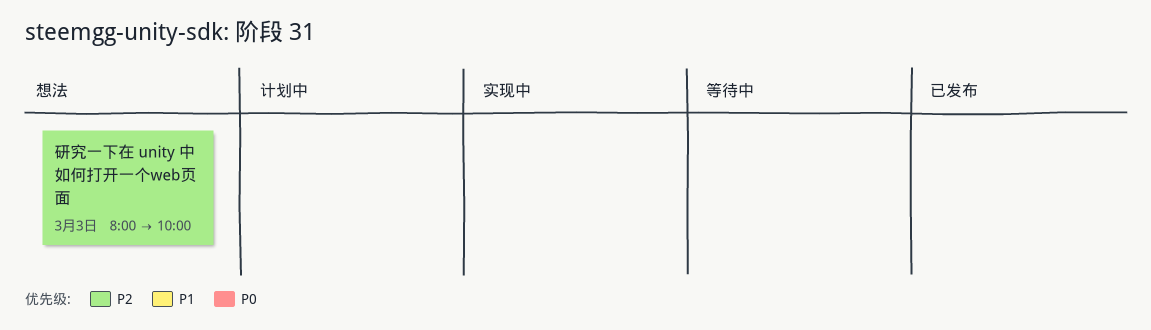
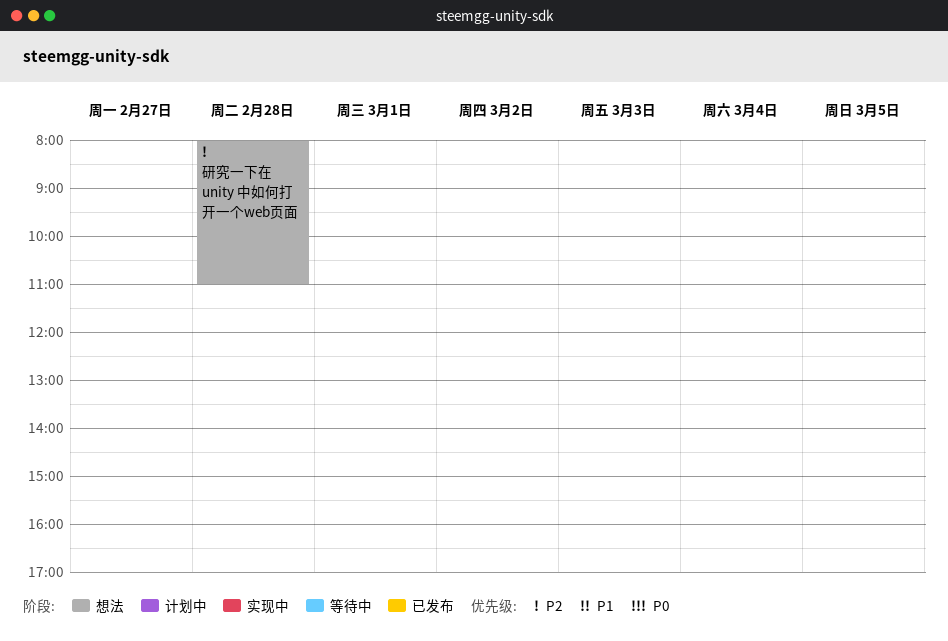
研究一下在 unity 中如何打开一个web页面, day: Mar 3 -> Feb 28
研究一下在 unity 中如何打开一个web页面, ends: 10:00 -> 11:00

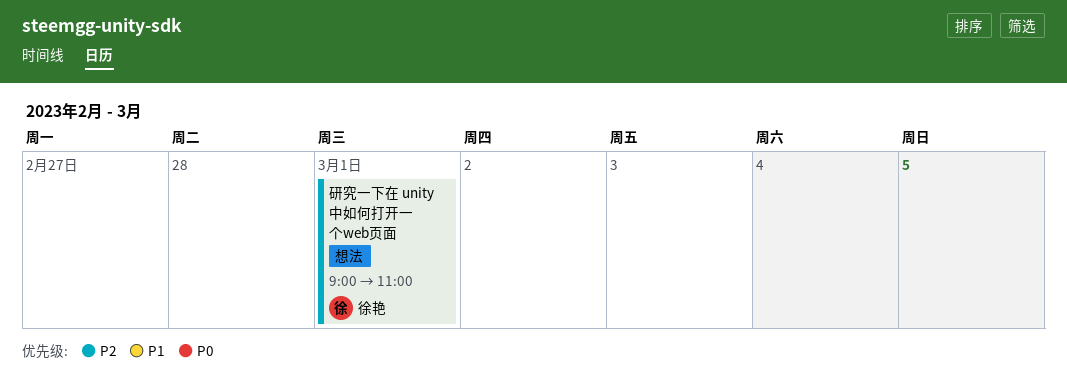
研究一下在 unity 中如何打开一个web页面, day: Feb 28 -> Mar 1
研究一下在 unity 中如何打开一个web页面, begins: 08:00 -> 09:00

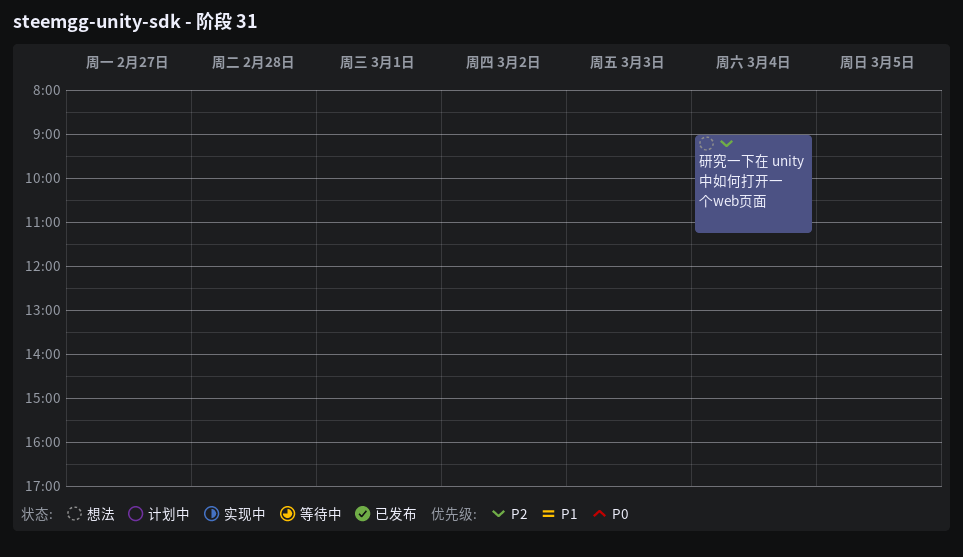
研究一下在 unity 中如何打开一个web页面, day: Mar 1 -> Mar 4
研究一下在 unity 中如何打开一个web页面, ends: 11:00 -> 11:15

